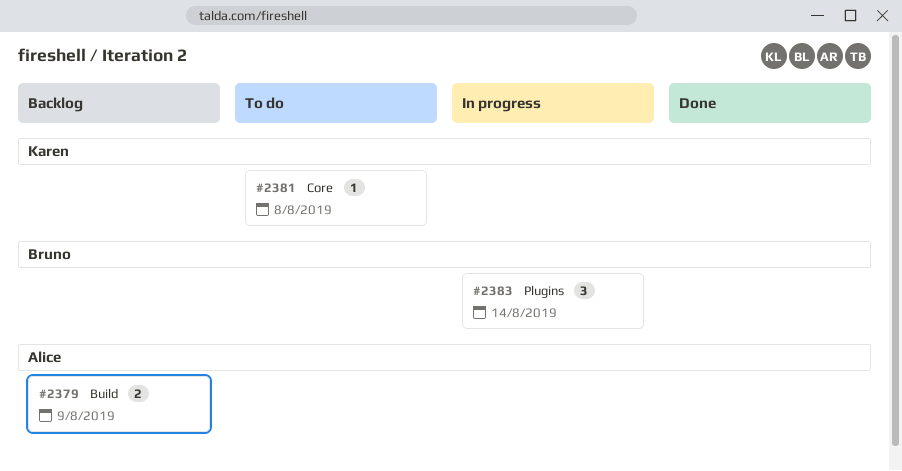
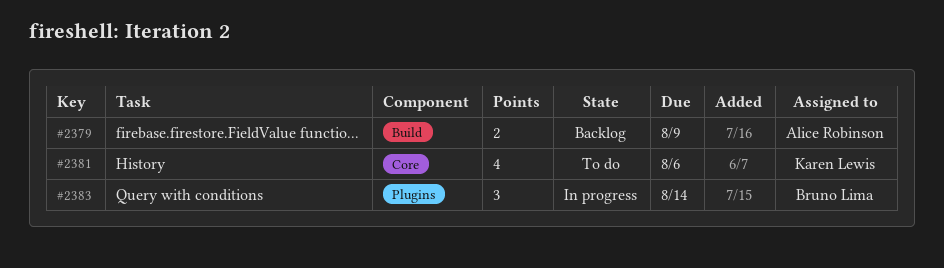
#2381, estimate: 1 -> 4
#2381, due: Aug 8 -> Aug 6

